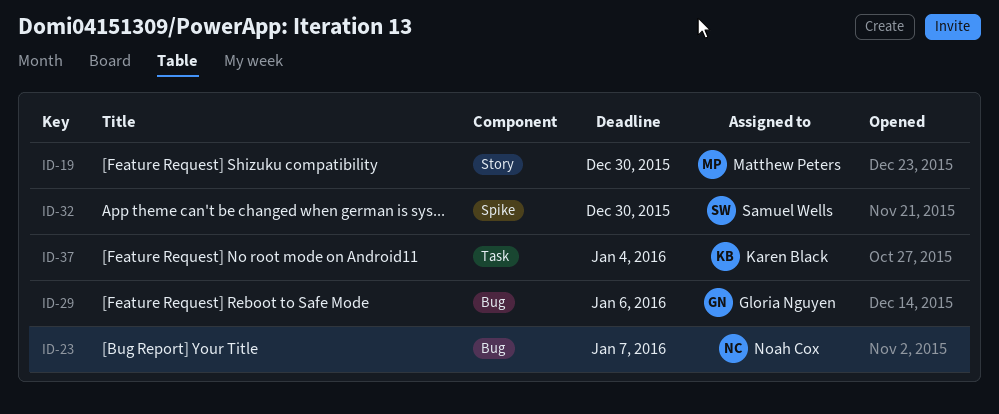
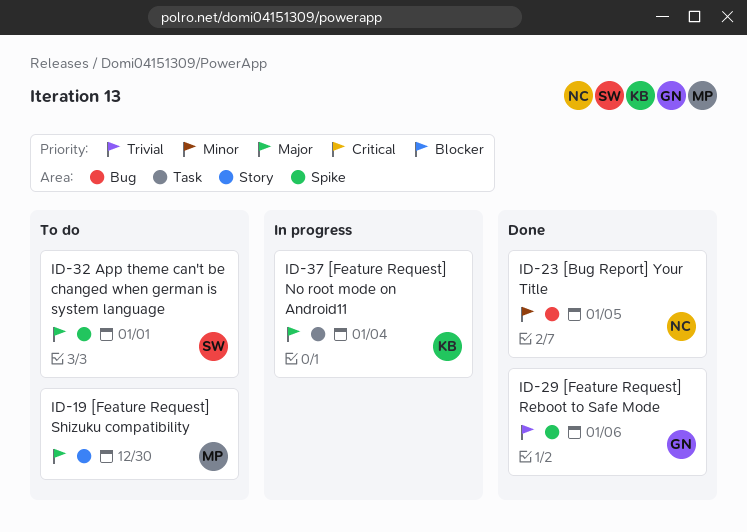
ID-23, due: Jan 7 -> Jan 5
ID-29, label: Bug -> Spike
ID-32, due: Dec 30 -> Jan 1

